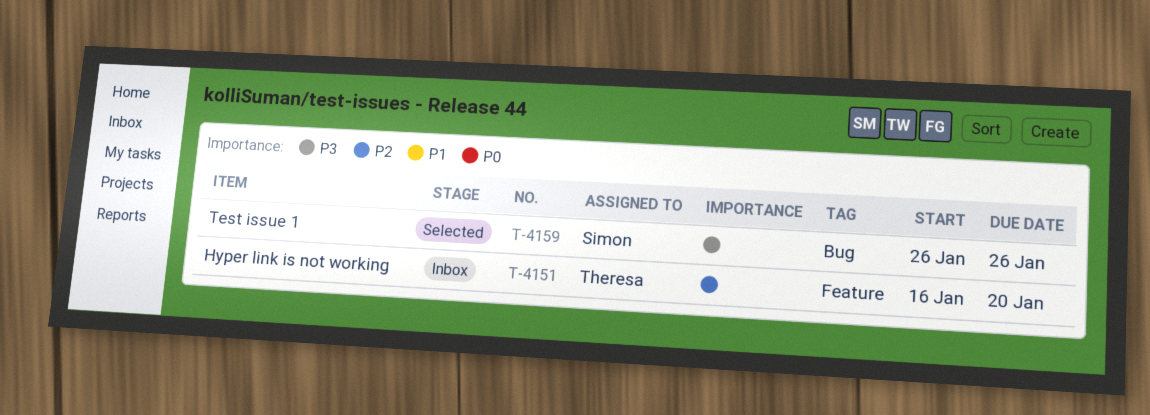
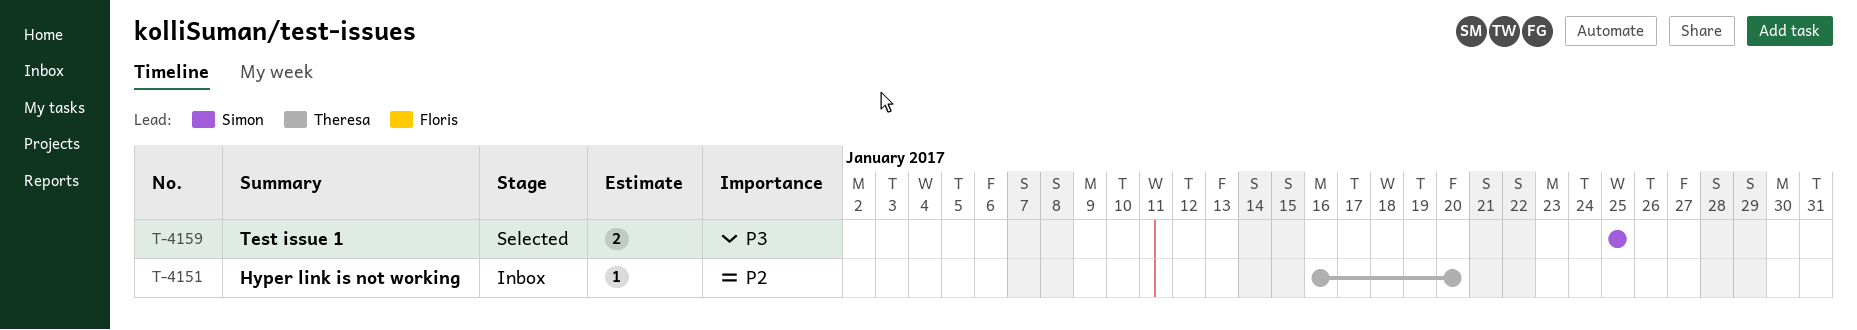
T-4159, start: Jan 26 -> Jan 25
T-4159, due: Jan 26 -> Jan 25

